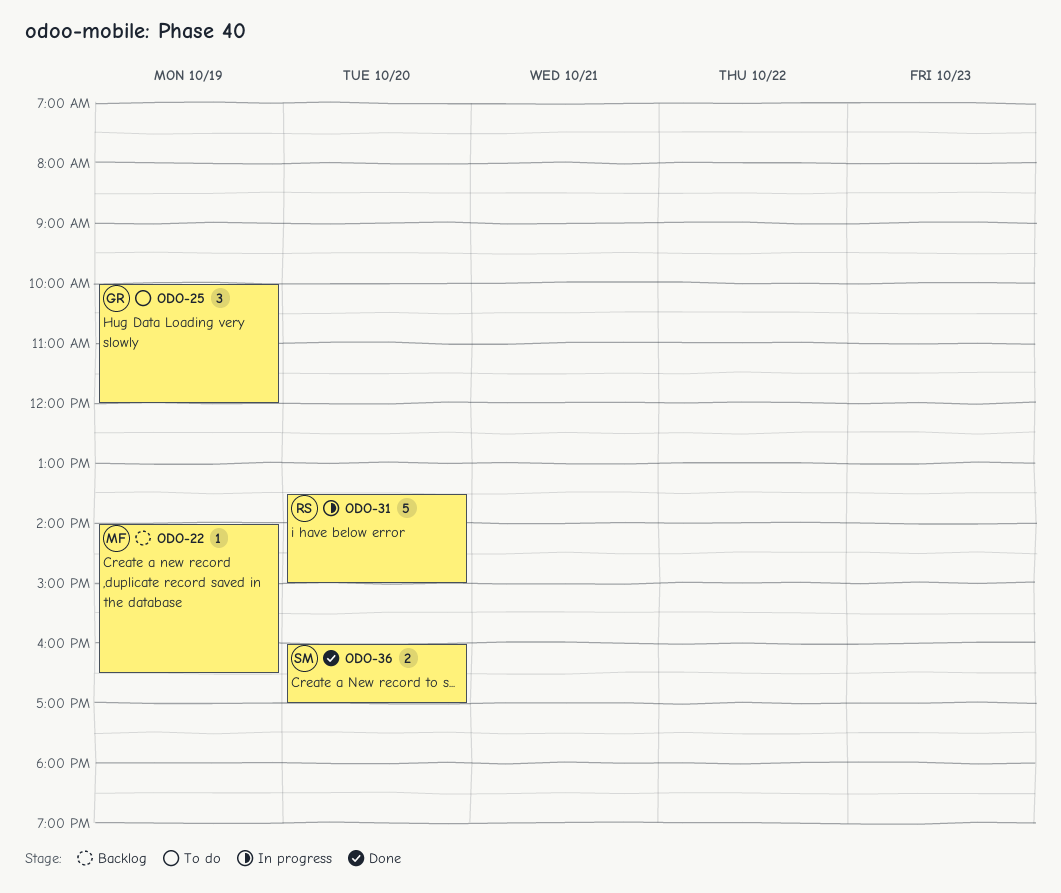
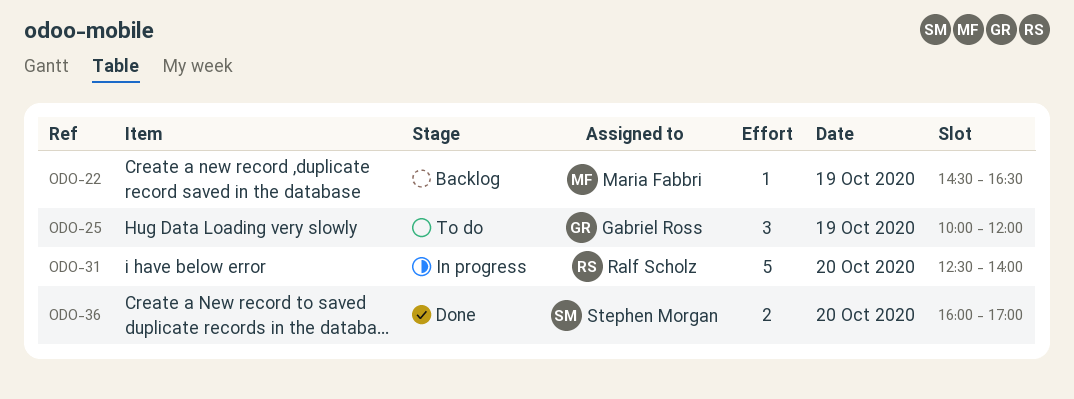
ODO-22, begins: 14:00 -> 14:30
ODO-31, begins: 13:30 -> 12:30
ODO-31, ends: 15:00 -> 14:00

